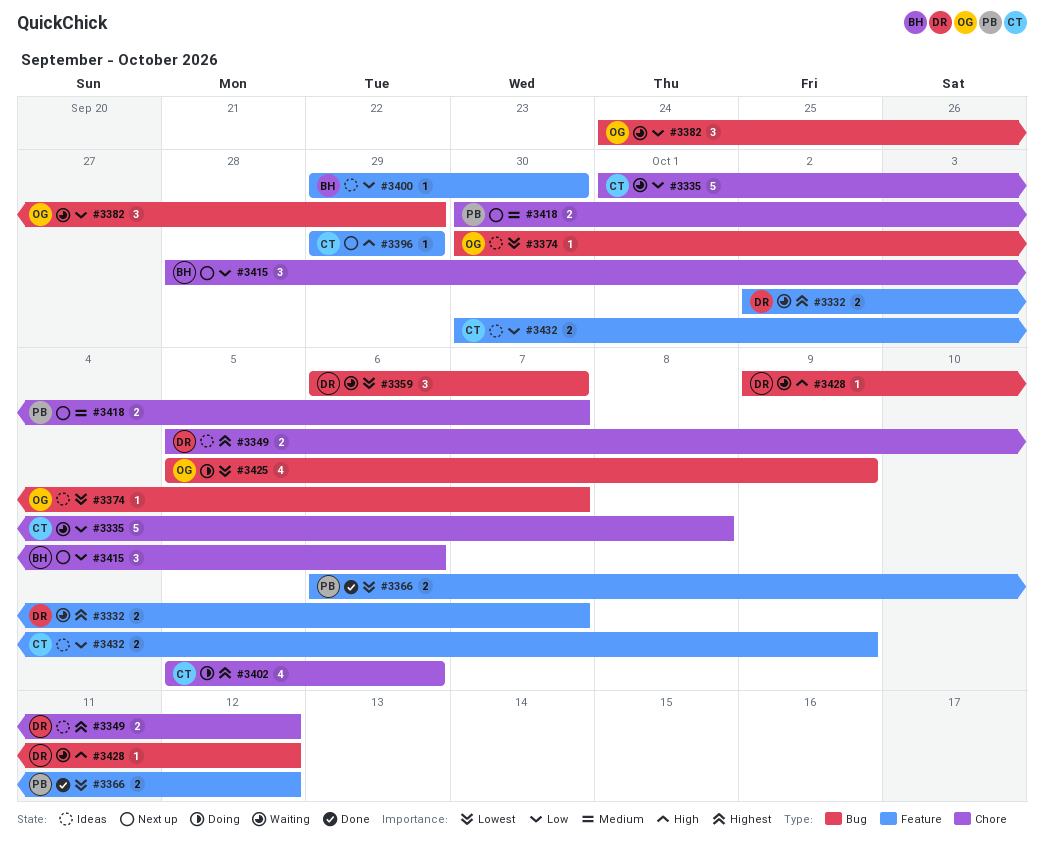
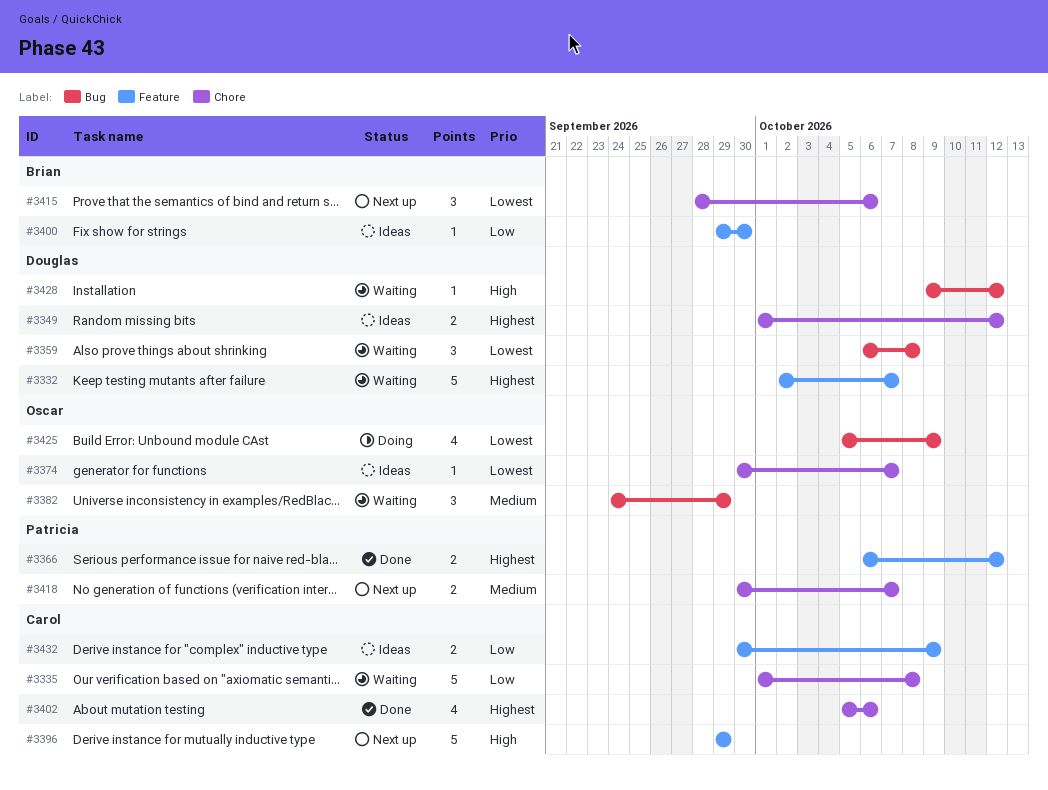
#3332, estimate: 2 -> 5
#3349, start: Oct 5 -> Oct 1
#3359, due: Oct 7 -> Oct 8
#3366, priority: Lowest -> Highest
#3374, label: Bug -> Chore
#3382, priority: Low -> Medium
#3396, estimate: 1 -> 5
#3402, status: Doing -> Done
#3415, priority: Low -> Lowest

